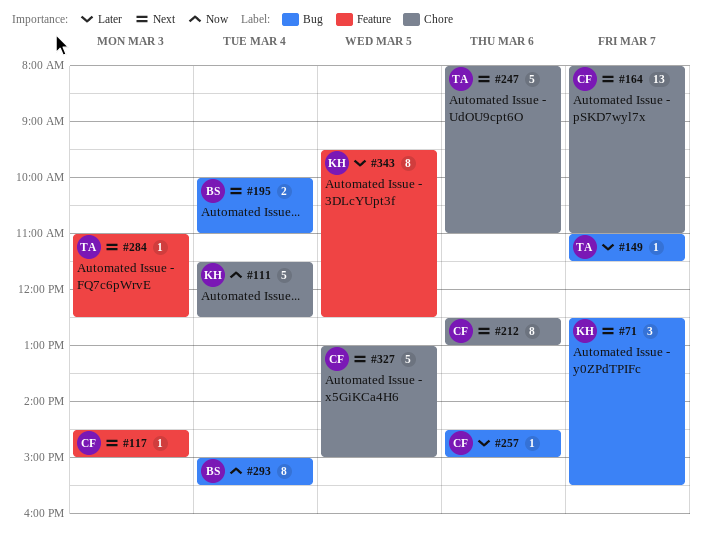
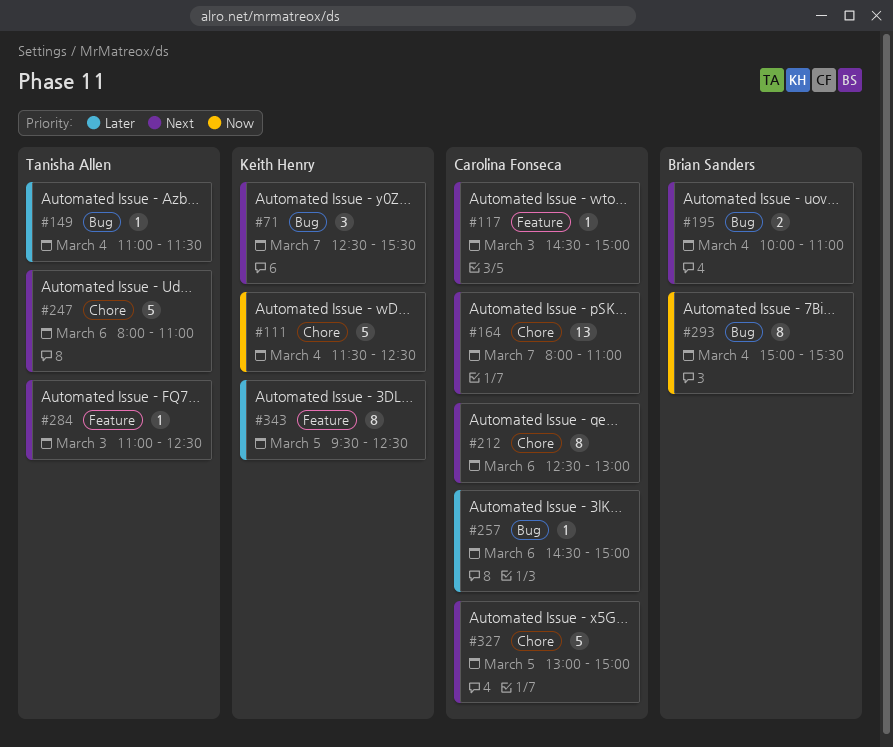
#149, day: Mar 7 -> Mar 4

